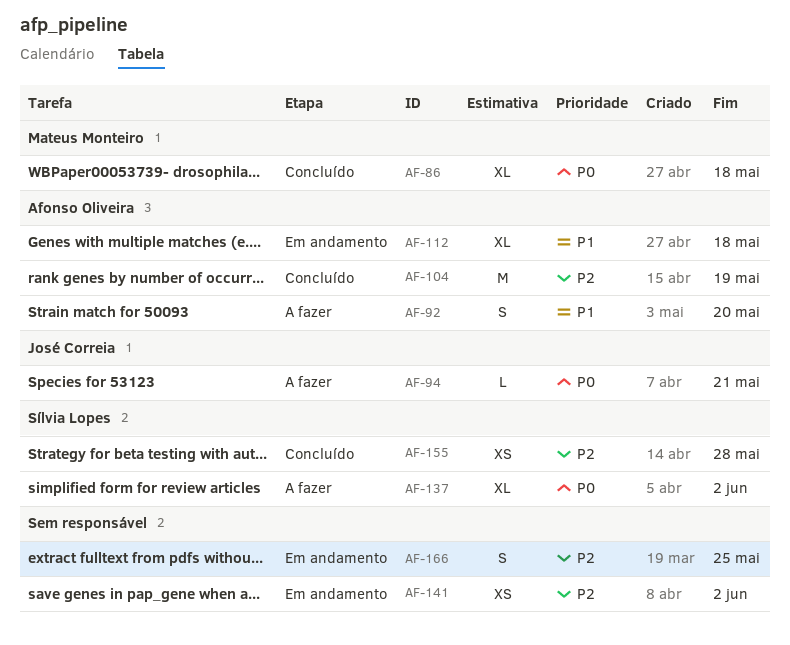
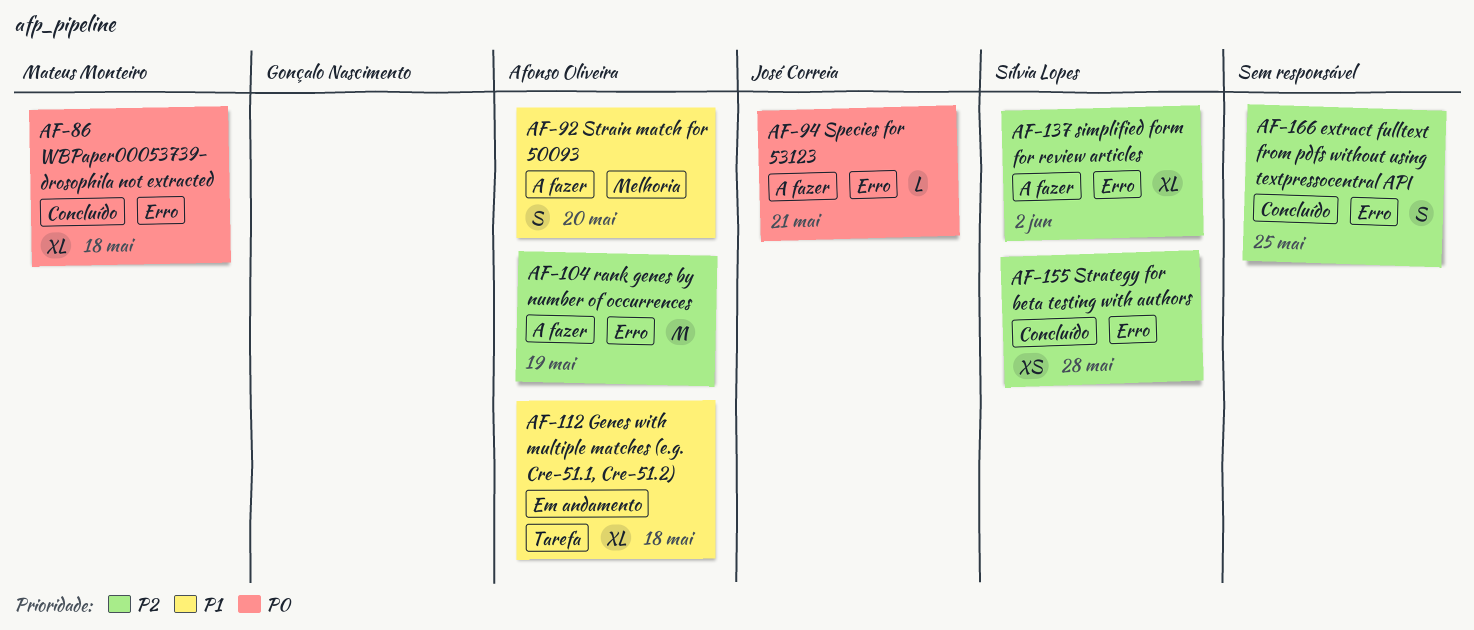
AF-104, status: Concluído -> A fazer
AF-137, priority: P0 -> P2
AF-141: present -> none
AF-166, status: Em andamento -> Concluído

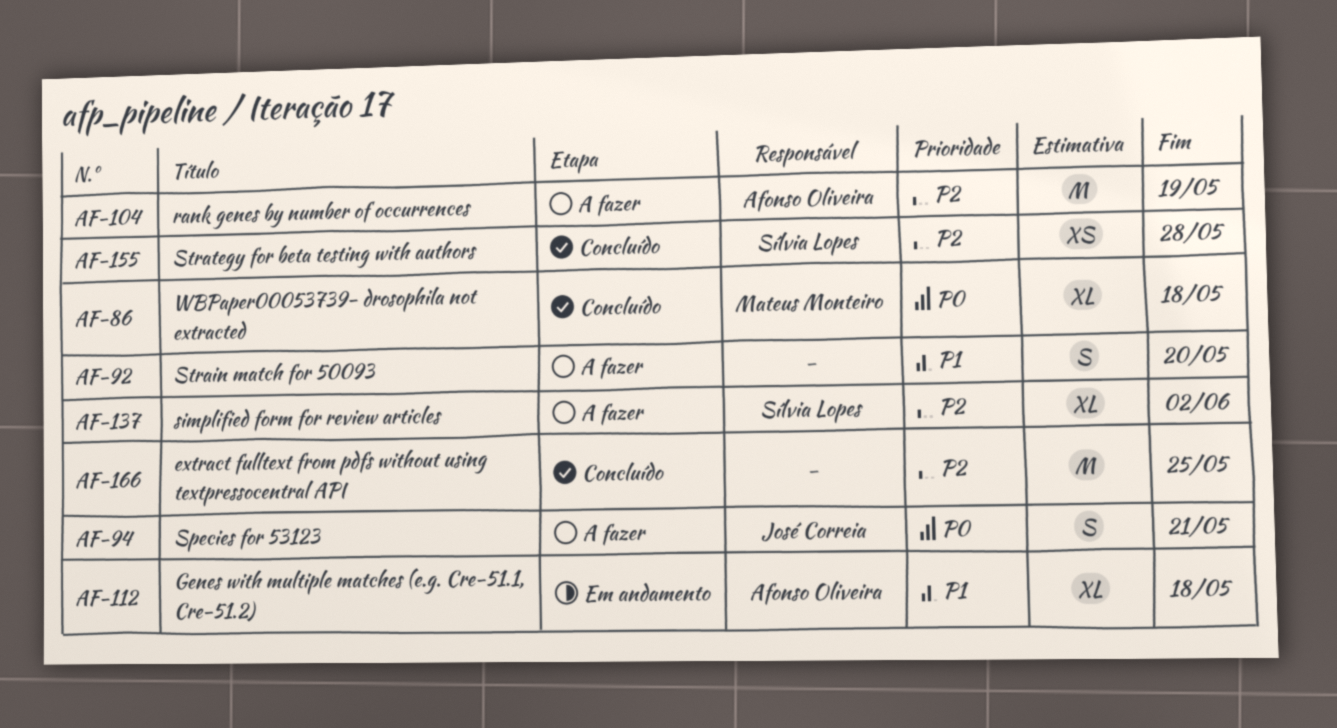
AF-92, owner: Afonso Oliveira -> none
AF-94, estimate: L -> S
AF-166, estimate: S -> M

